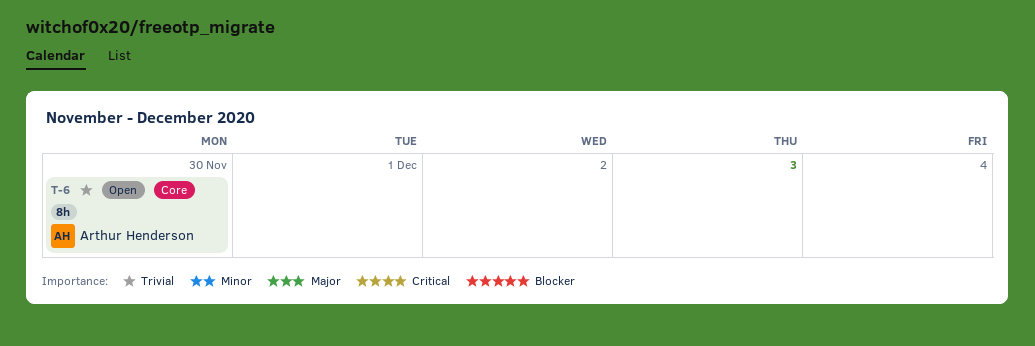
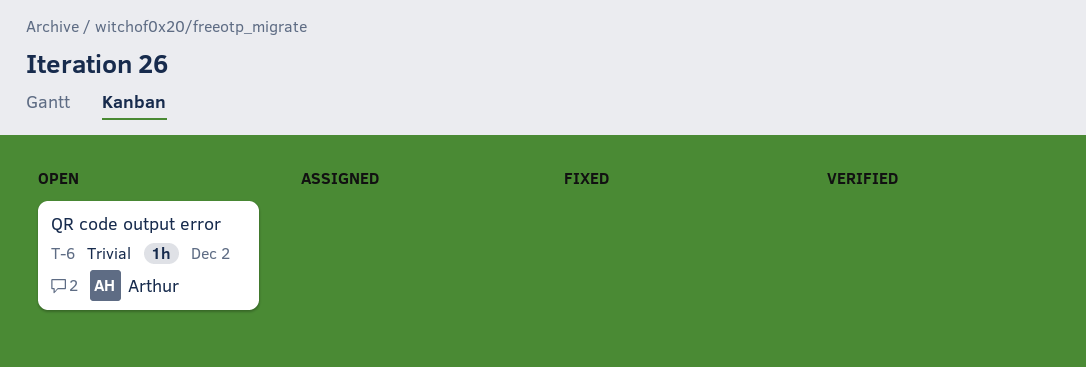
T-6, estimate: 8h -> 1h
T-6, due: Nov 30 -> Dec 2

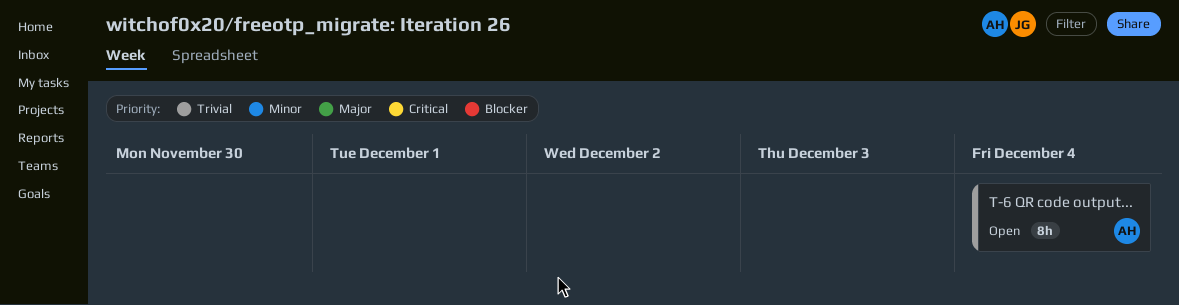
T-6, estimate: 1h -> 8h
T-6, due: Dec 2 -> Dec 4

